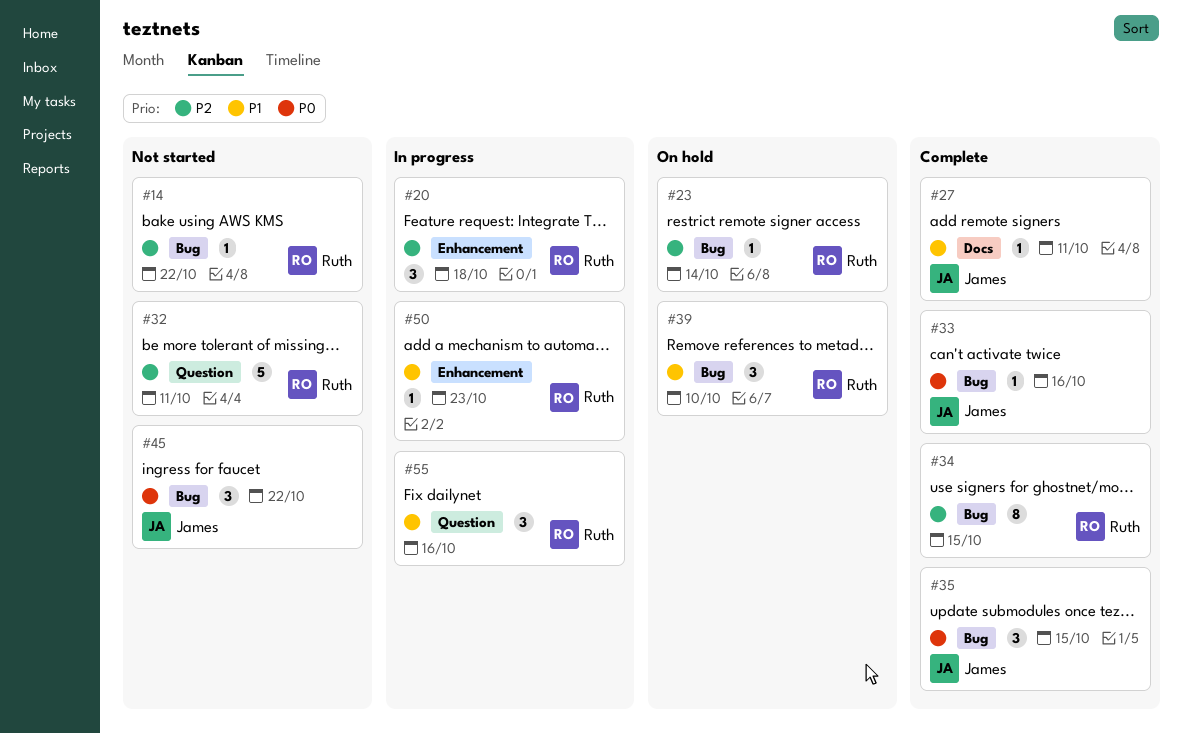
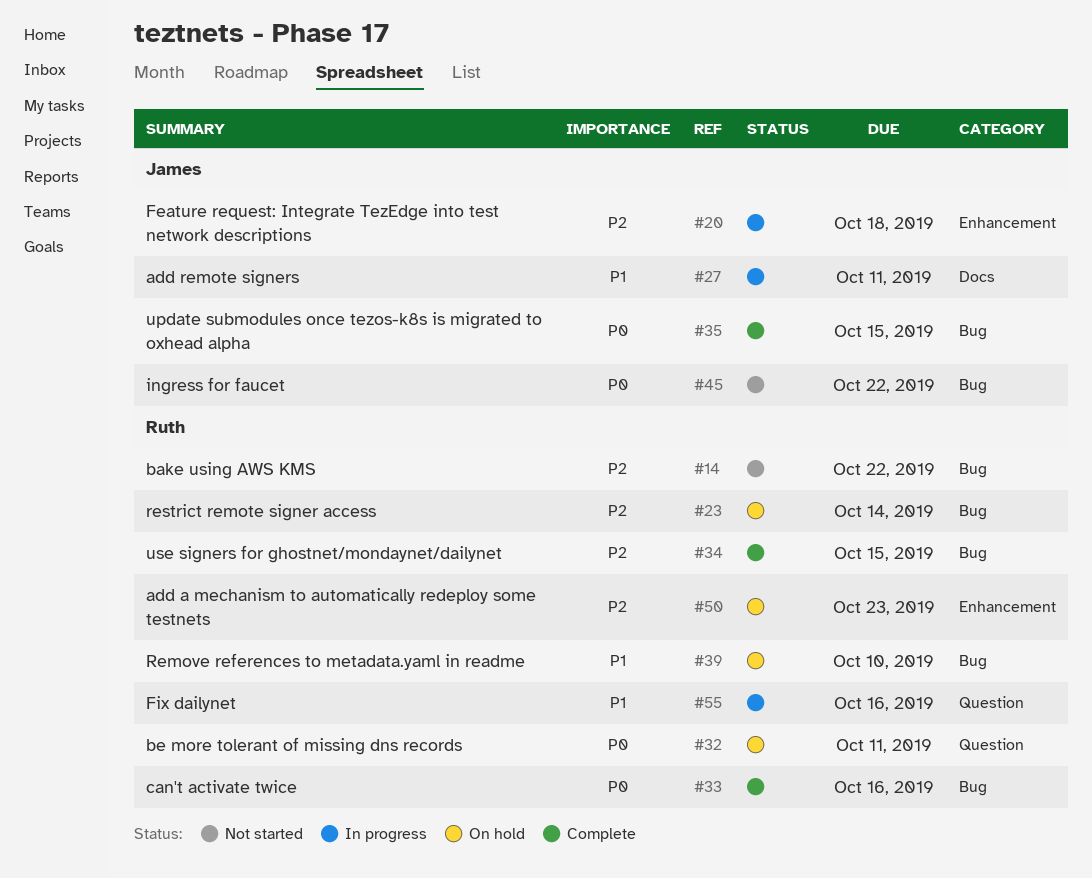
#20, owner: Ruth -> James
#27, status: Complete -> In progress
#32, status: Not started -> On hold
#32, priority: P2 -> P0
#33, owner: James -> Ruth
#50, status: In progress -> On hold
#50, priority: P1 -> P2

